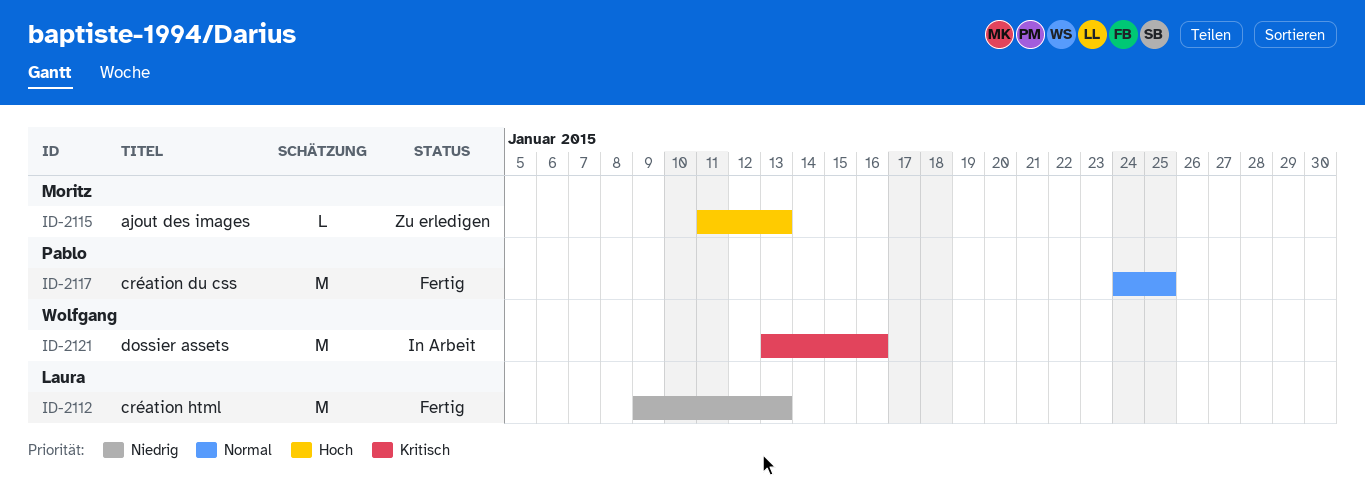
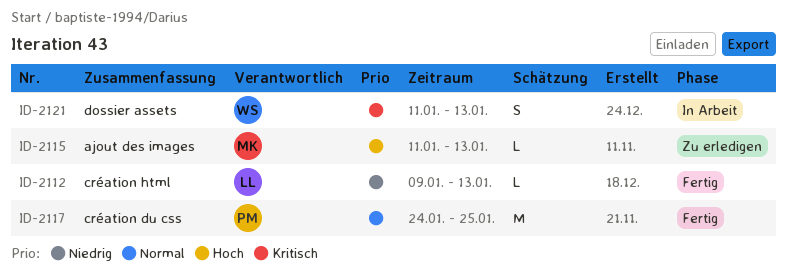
ID-2112, estimate: M -> L
ID-2121, estimate: M -> S
ID-2121, start: Jan 13 -> Jan 11
ID-2121, due: Jan 16 -> Jan 13

